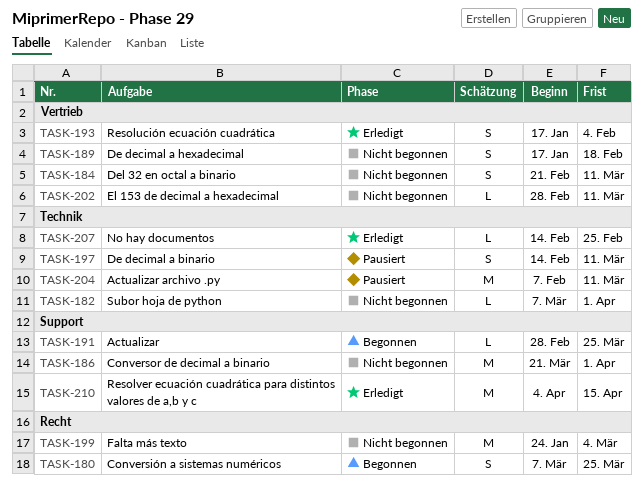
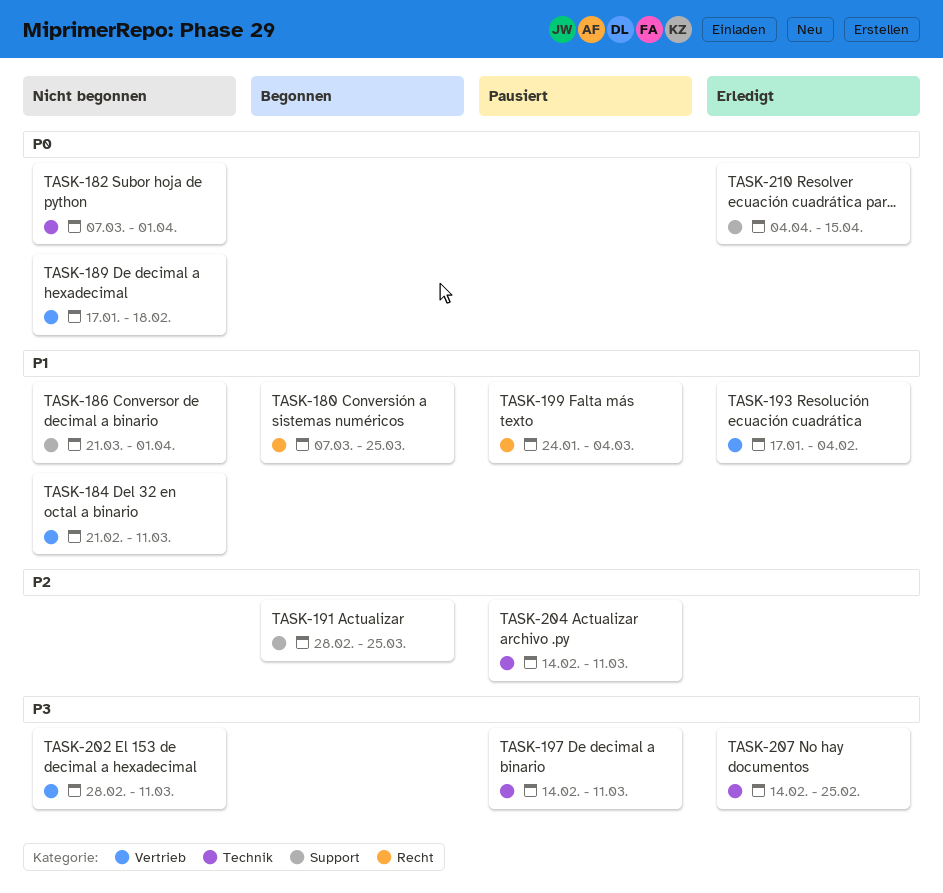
TASK-199, status: Nicht begonnen -> Pausiert
TASK-204, start: Feb 7 -> Feb 14

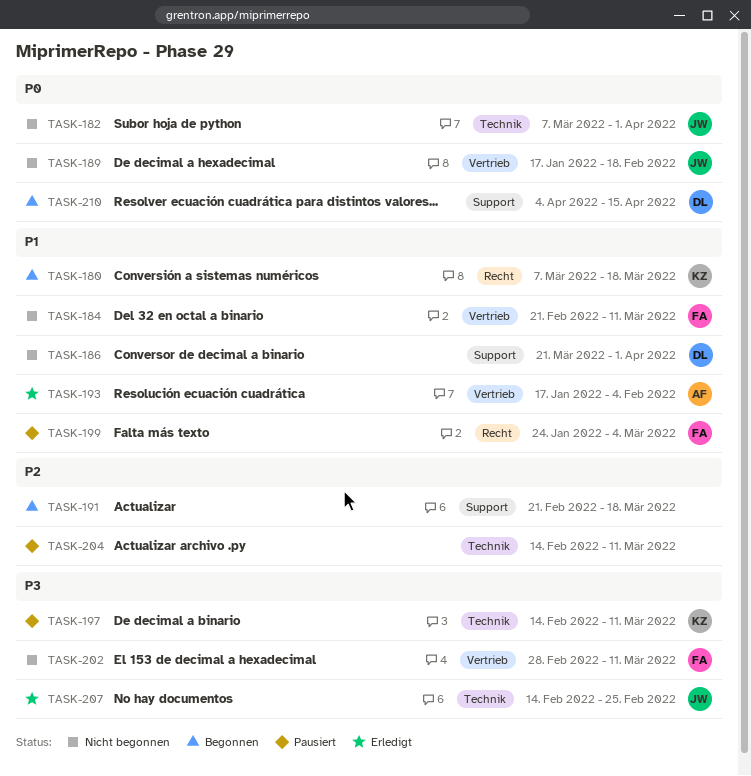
TASK-180, due: Mar 25 -> Mar 18
TASK-191, start: Feb 28 -> Feb 21
TASK-191, due: Mar 25 -> Mar 18
TASK-210, status: Erledigt -> Begonnen

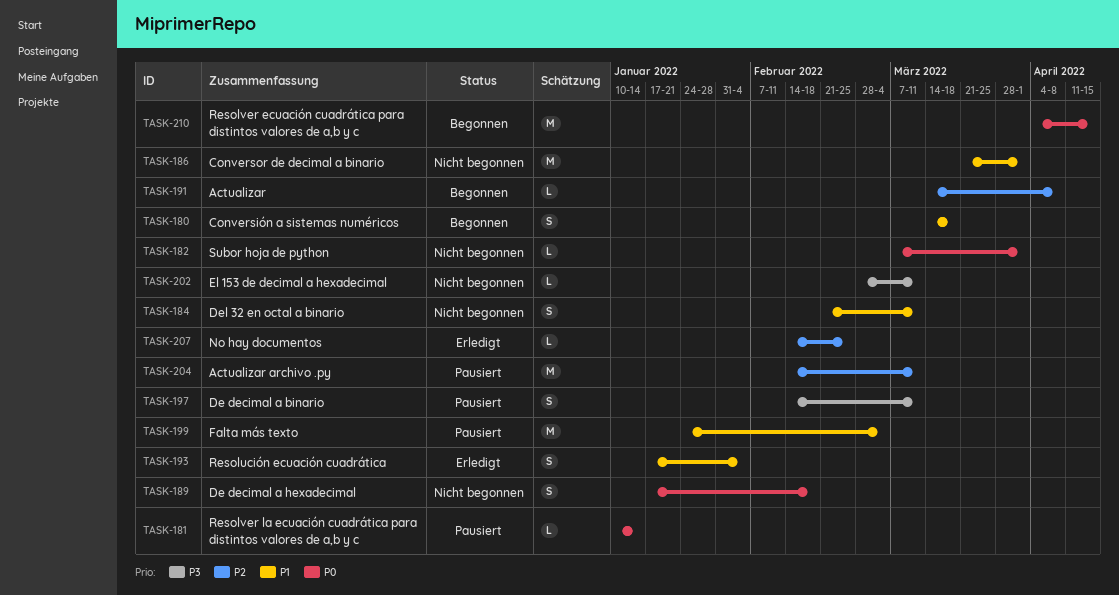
TASK-180, start: Mar 7 -> Mar 14
TASK-181: none -> present
TASK-191, start: Feb 21 -> Mar 14
TASK-191, due: Mar 18 -> Apr 8
TASK-207, priority: P3 -> P2

